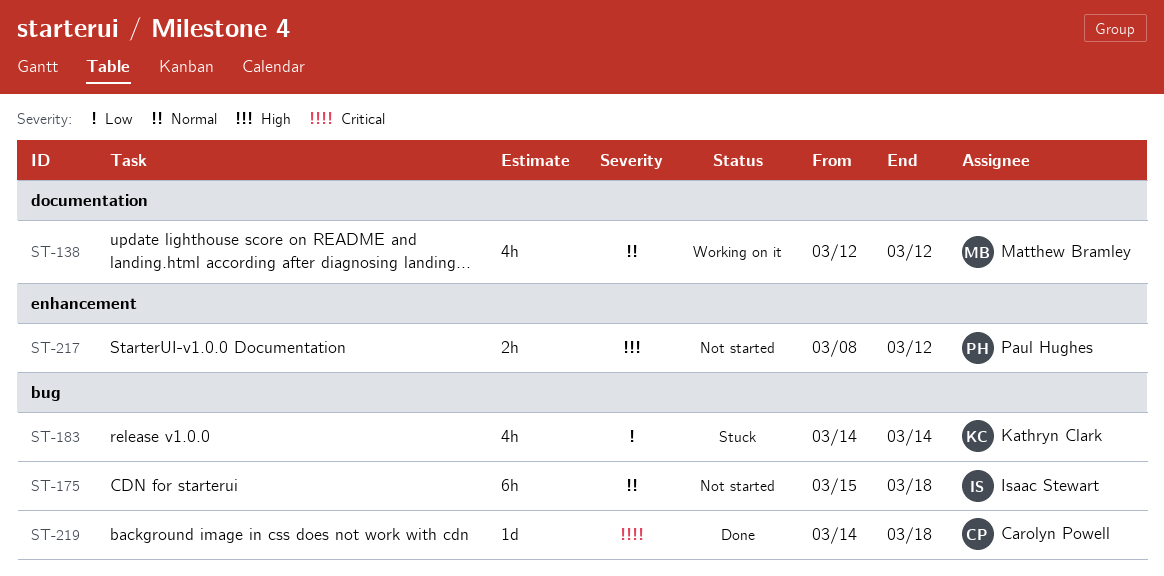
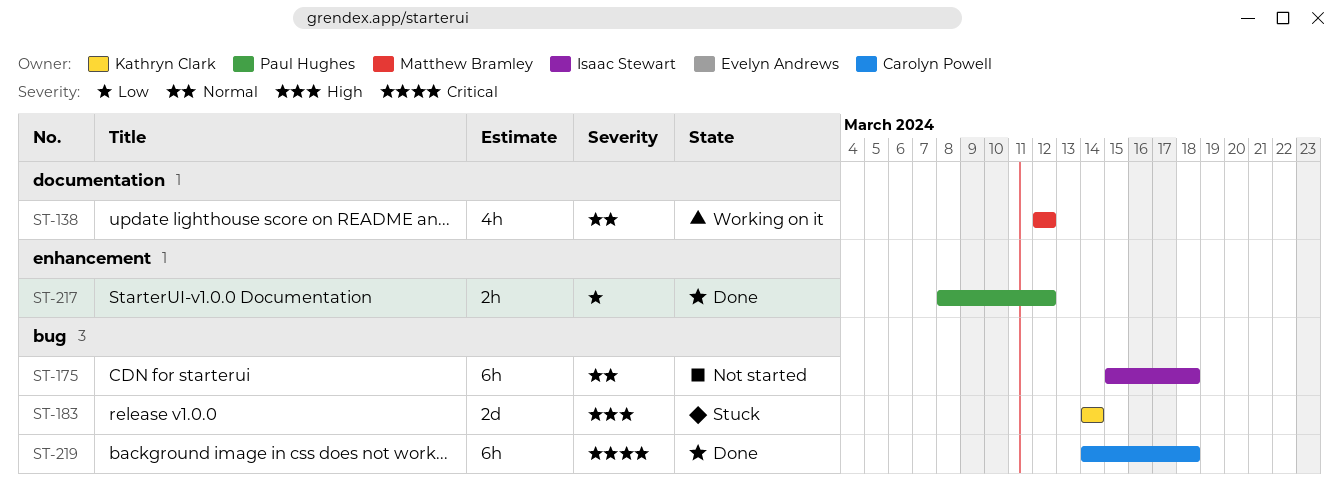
ST-183, priority: Low -> High
ST-183, estimate: 4h -> 2d
ST-217, status: Not started -> Done
ST-217, priority: High -> Low
ST-219, estimate: 1d -> 6h

